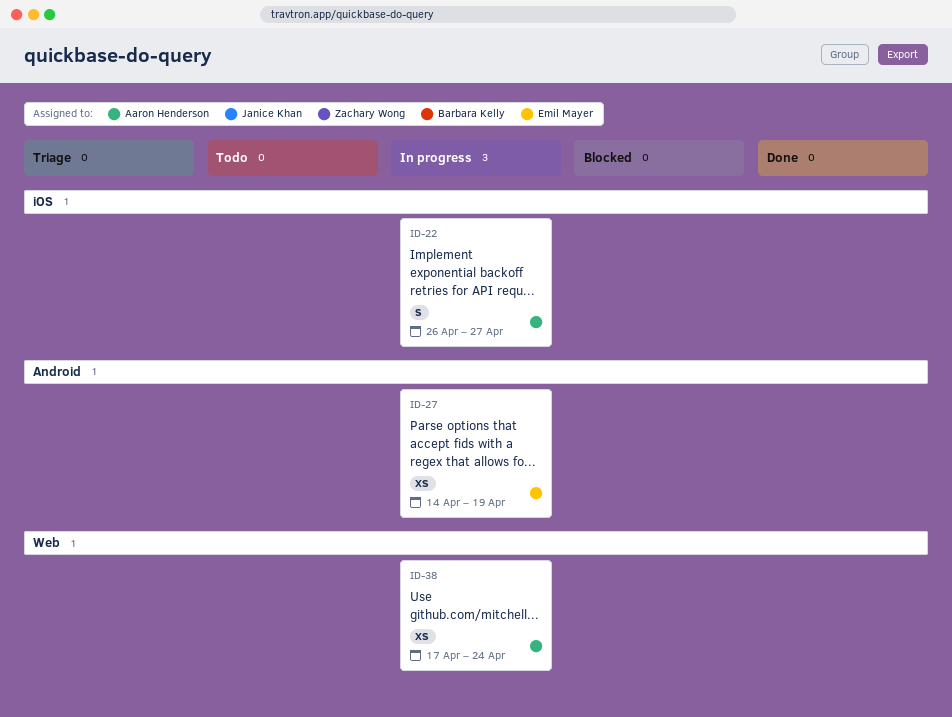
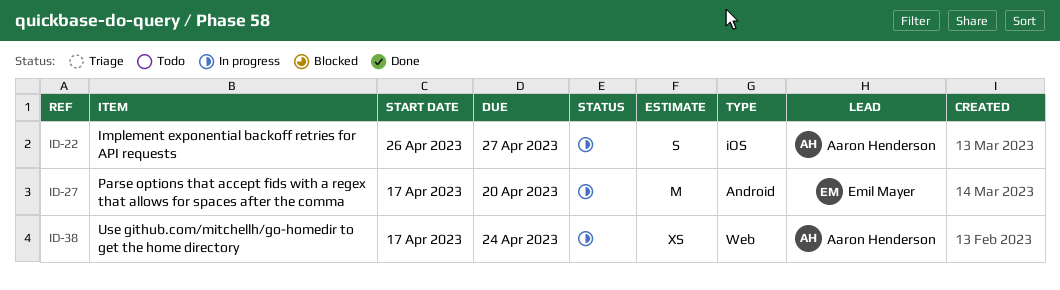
ID-27, estimate: XS -> M
ID-27, start: Apr 14 -> Apr 17
ID-27, due: Apr 19 -> Apr 20

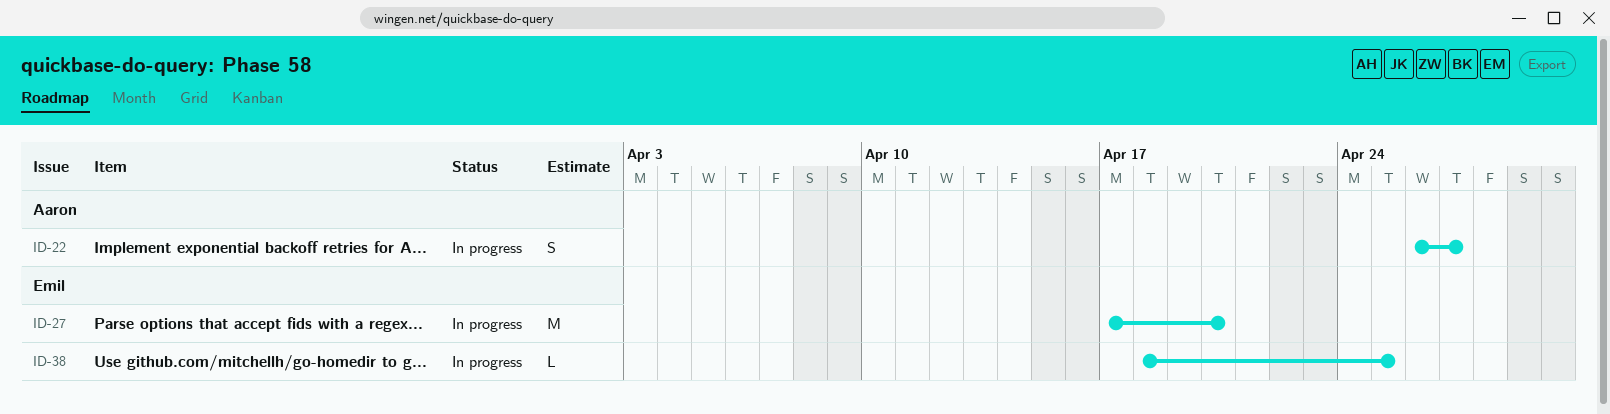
ID-38, owner: Aaron Henderson -> Emil Mayer
ID-38, estimate: XS -> L
ID-38, start: Apr 17 -> Apr 18
ID-38, due: Apr 24 -> Apr 25

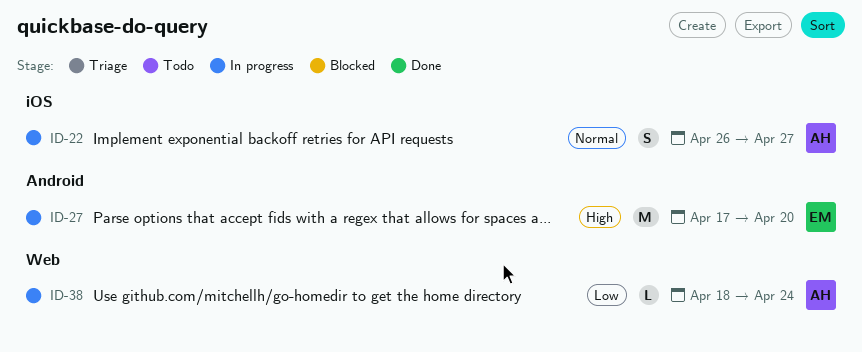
ID-38, owner: Emil -> Aaron
ID-38, due: Apr 25 -> Apr 24

